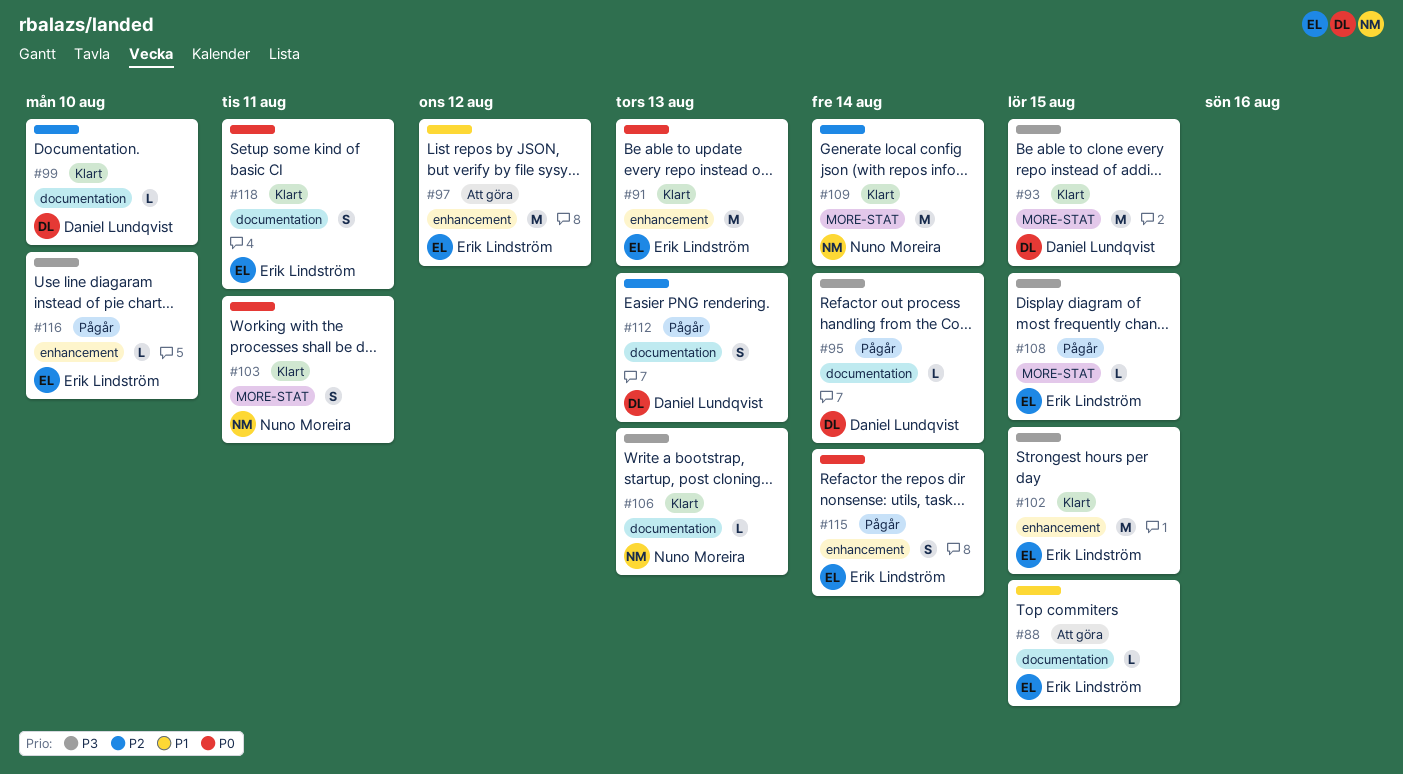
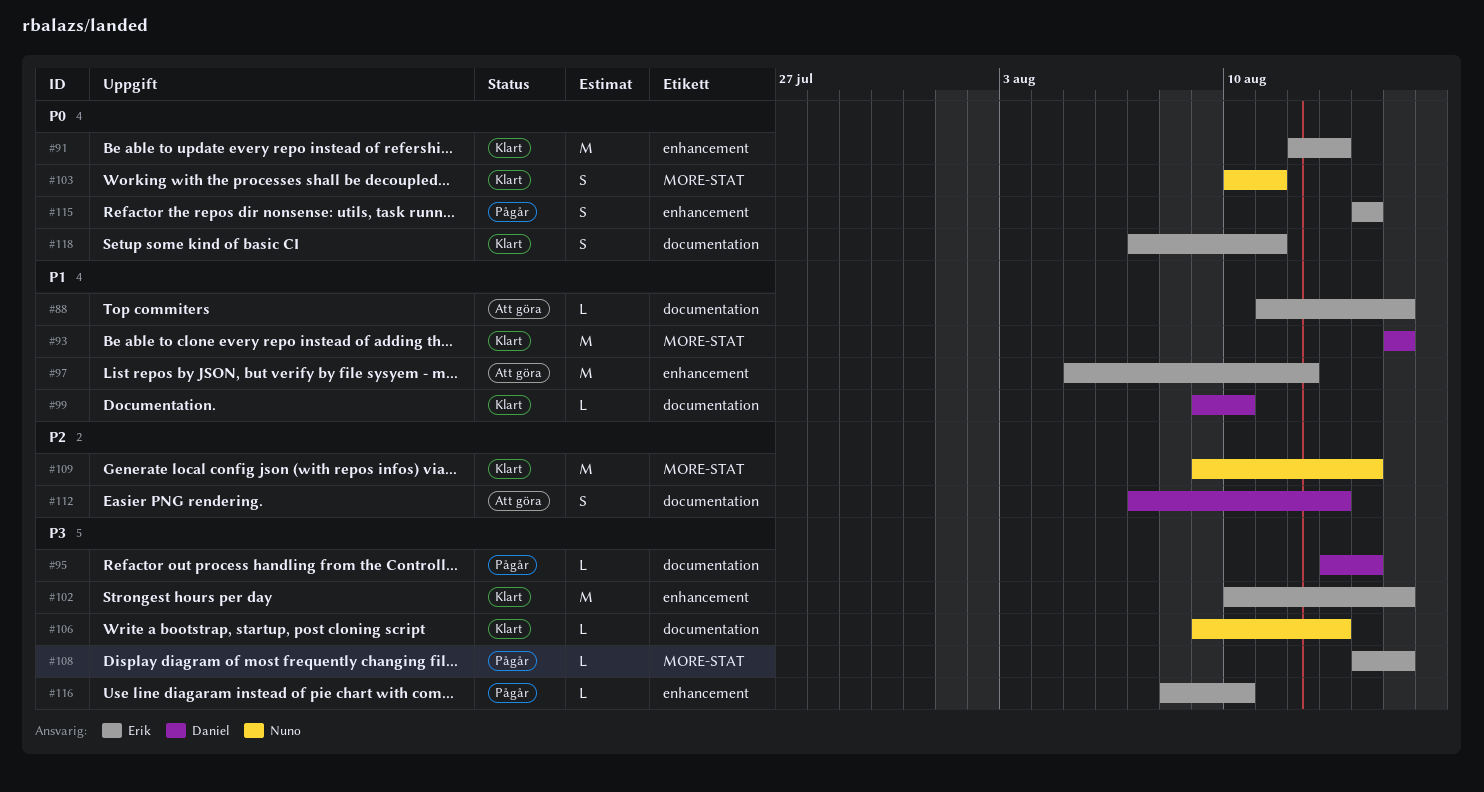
#93, priority: P3 -> P1
#99, priority: P2 -> P1
#112, status: Pågår -> Att göra

